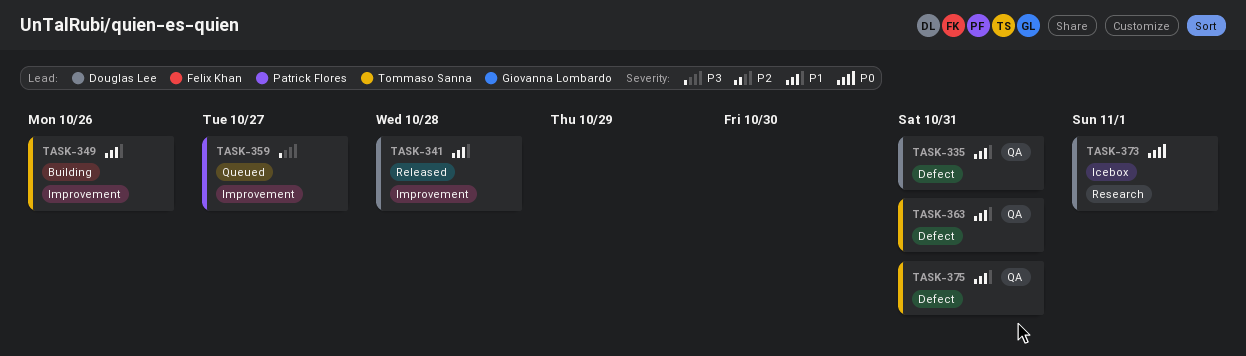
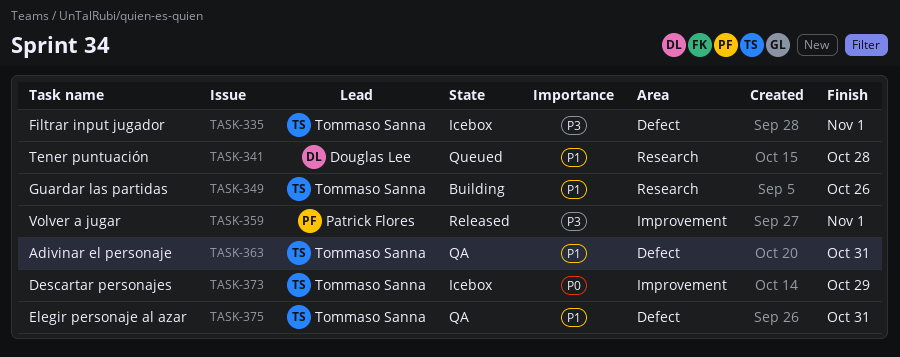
TASK-335, status: QA -> Icebox
TASK-335, owner: Douglas Lee -> Tommaso Sanna
TASK-335, priority: P1 -> P3
TASK-335, due: Oct 31 -> Nov 1
TASK-341, status: Released -> Queued
TASK-341, label: Improvement -> Research
TASK-349, label: Improvement -> Research
TASK-359, status: Queued -> Released
TASK-359, due: Oct 27 -> Nov 1
TASK-373, owner: Douglas Lee -> Tommaso Sanna
TASK-373, label: Research -> Improvement
TASK-373, due: Nov 1 -> Oct 29

